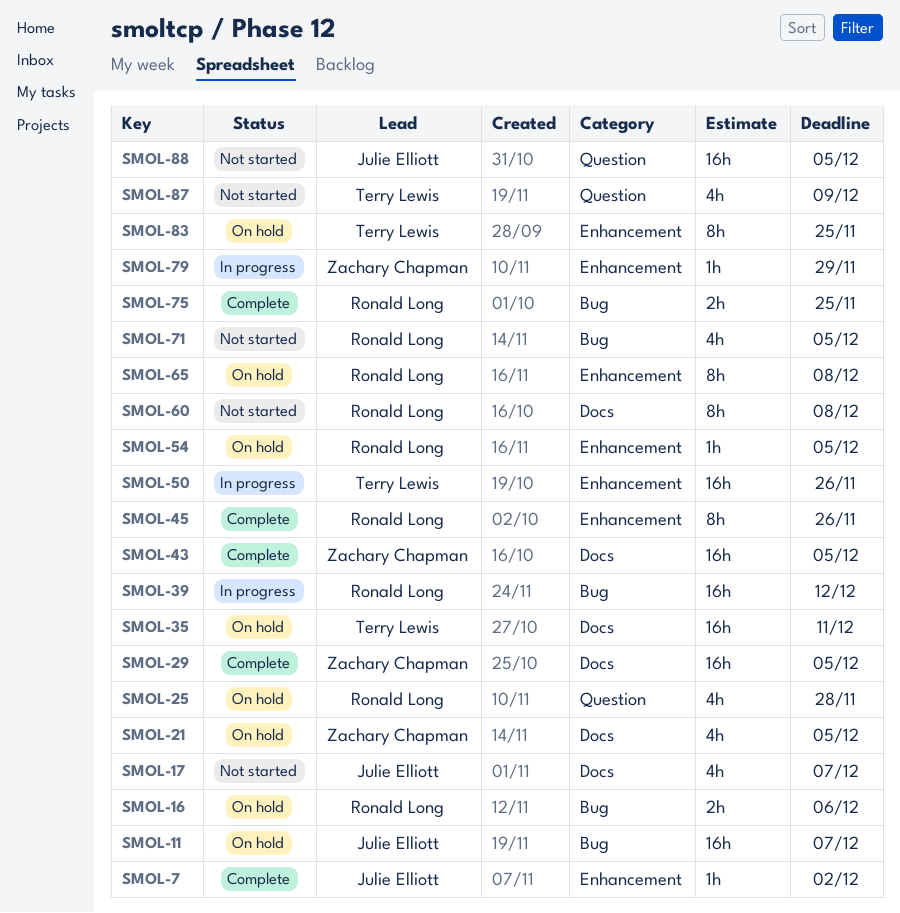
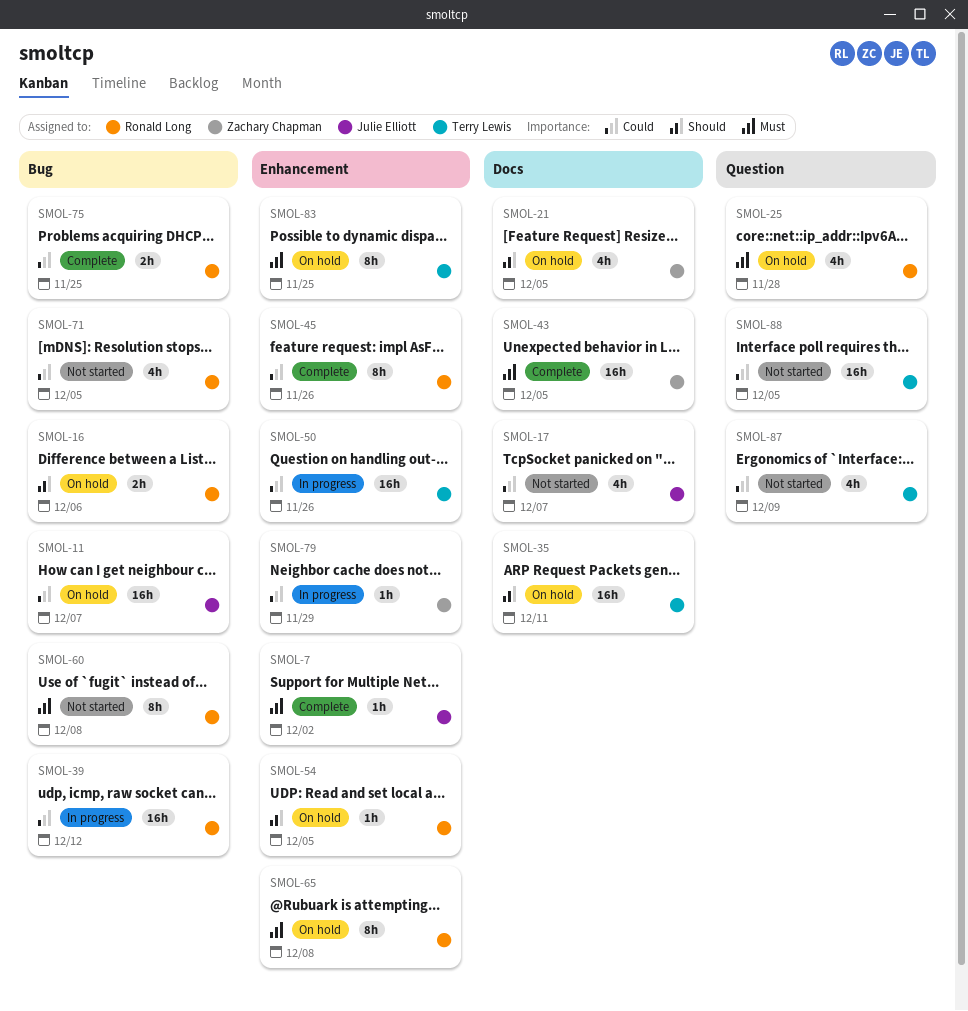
SMOL-29: present -> none
SMOL-60, label: Docs -> Bug
SMOL-88, owner: Julie Elliott -> Terry Lewis

